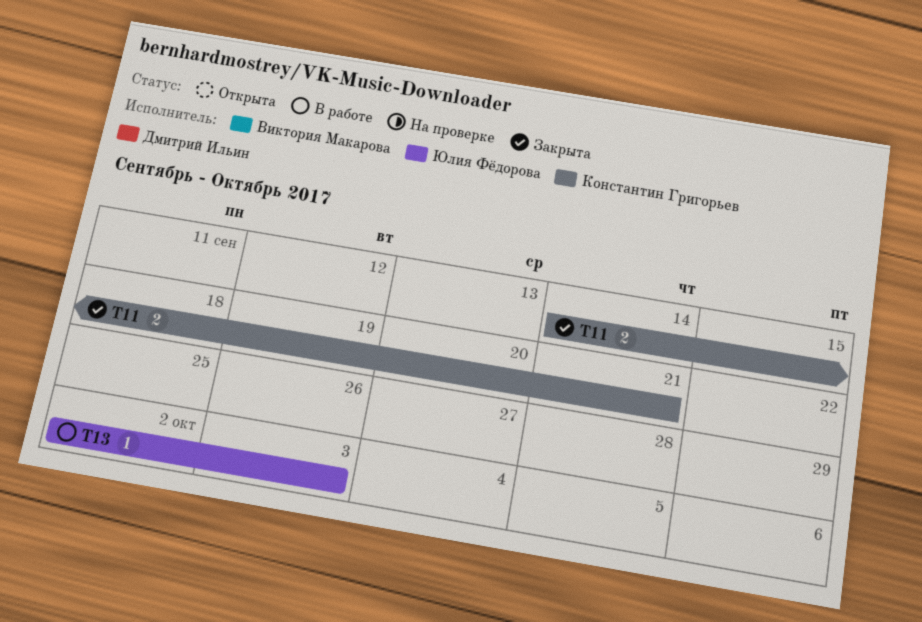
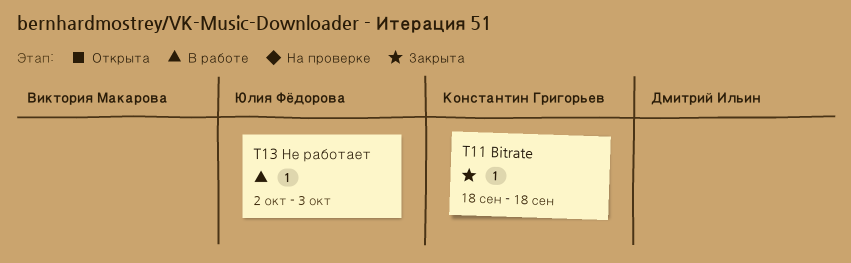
T11, estimate: 2 -> 1
T11, start: Sep 14 -> Sep 18
T11, due: Sep 21 -> Sep 18

